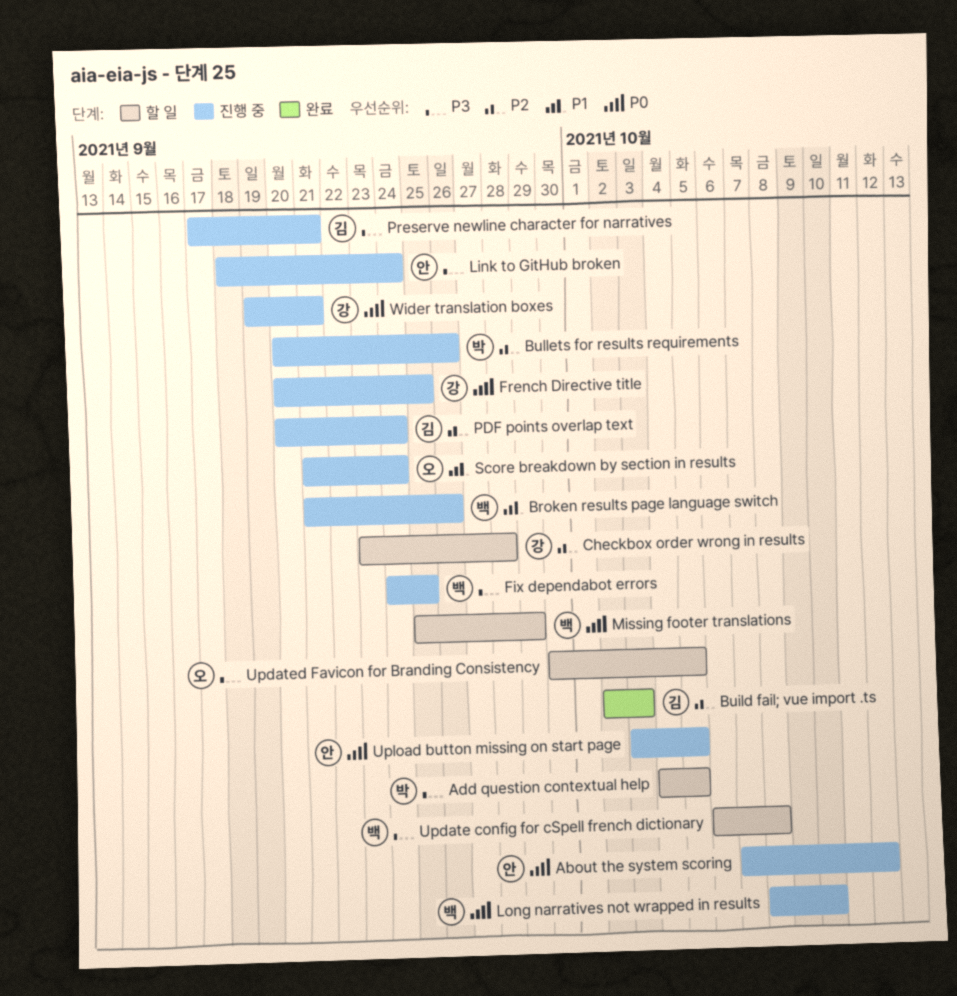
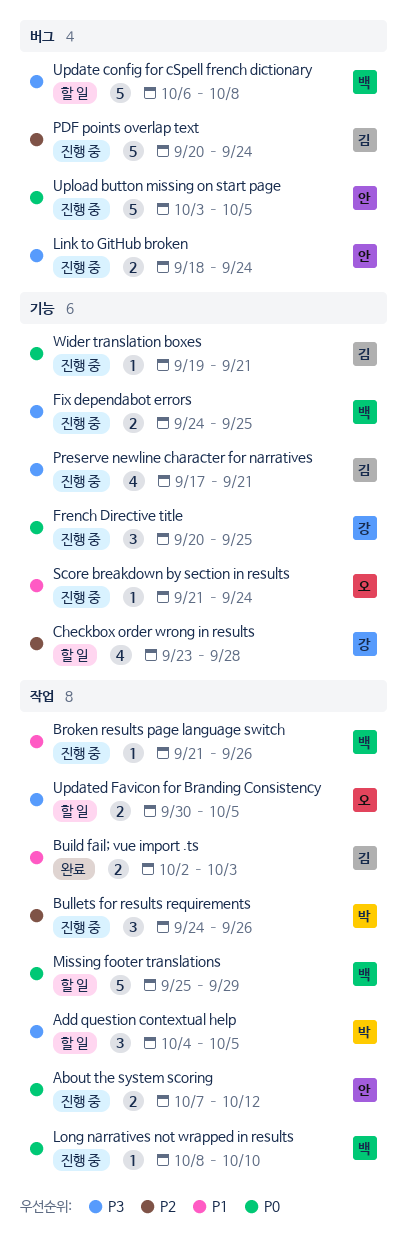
Build fail; vue import .ts, priority: P2 -> P1
Bullets for results requirements, start: Sep 20 -> Sep 24
Wider translation boxes, owner: 강 -> 김

